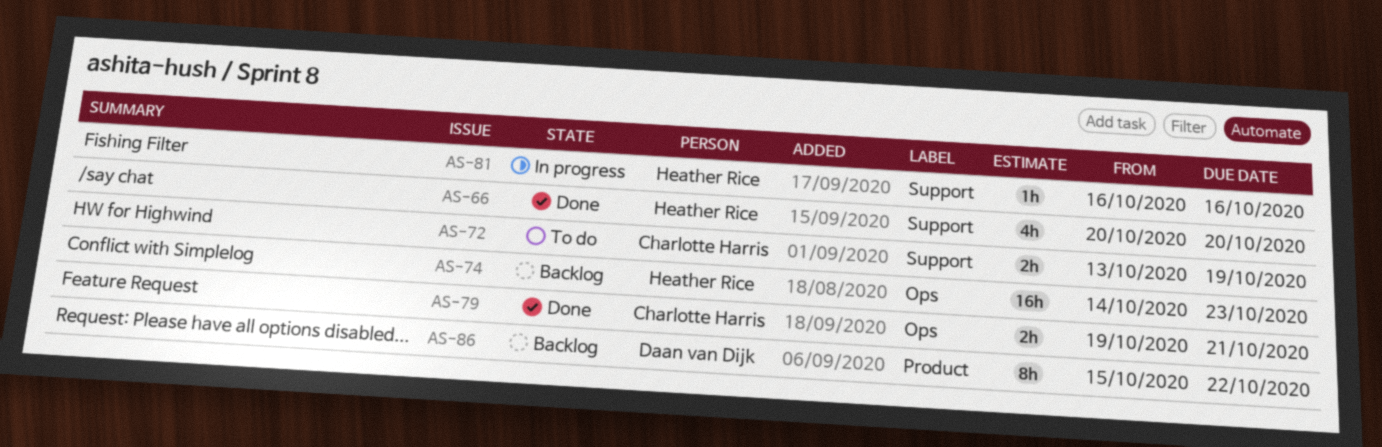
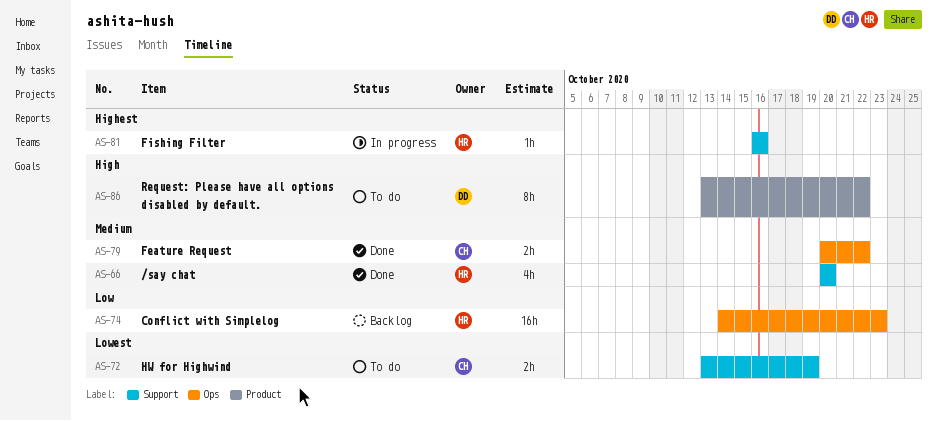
AS-79, start: Oct 19 -> Oct 20
AS-79, due: Oct 21 -> Oct 22
AS-86, status: Backlog -> To do
AS-86, start: Oct 15 -> Oct 13

